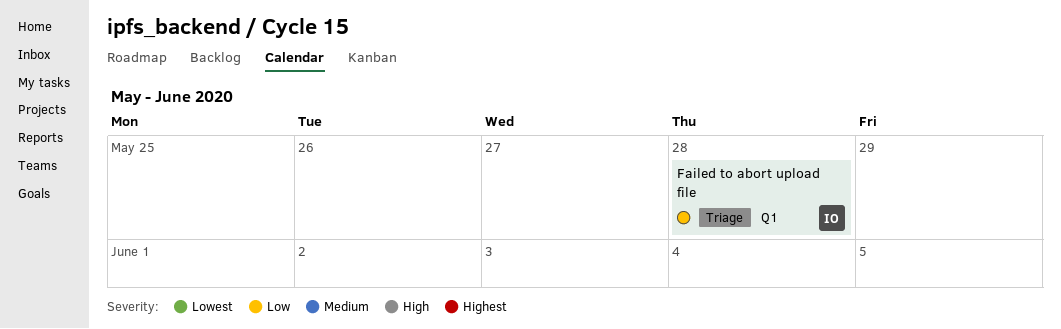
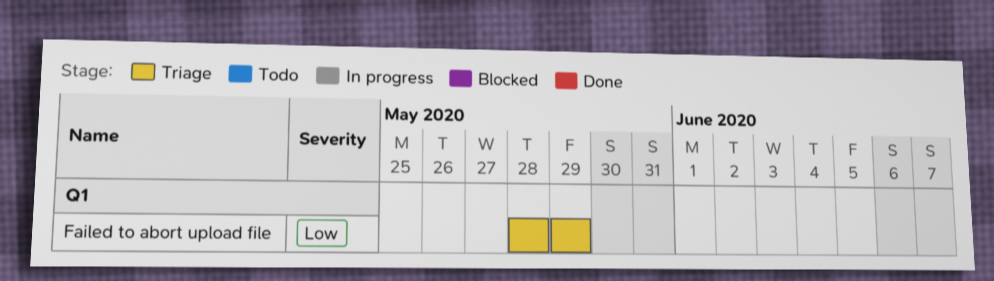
Failed to abort upload file, due: May 28 -> May 29

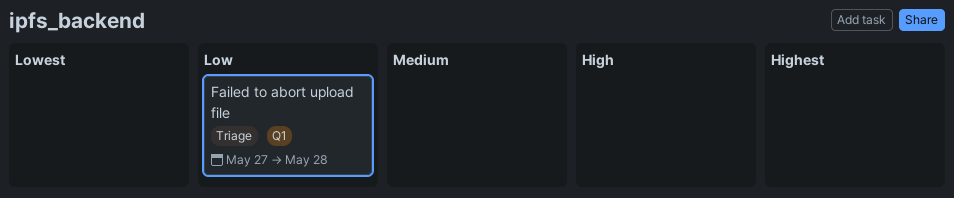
Failed to abort upload file, start: May 28 -> May 27
Failed to abort upload file, due: May 29 -> May 28

